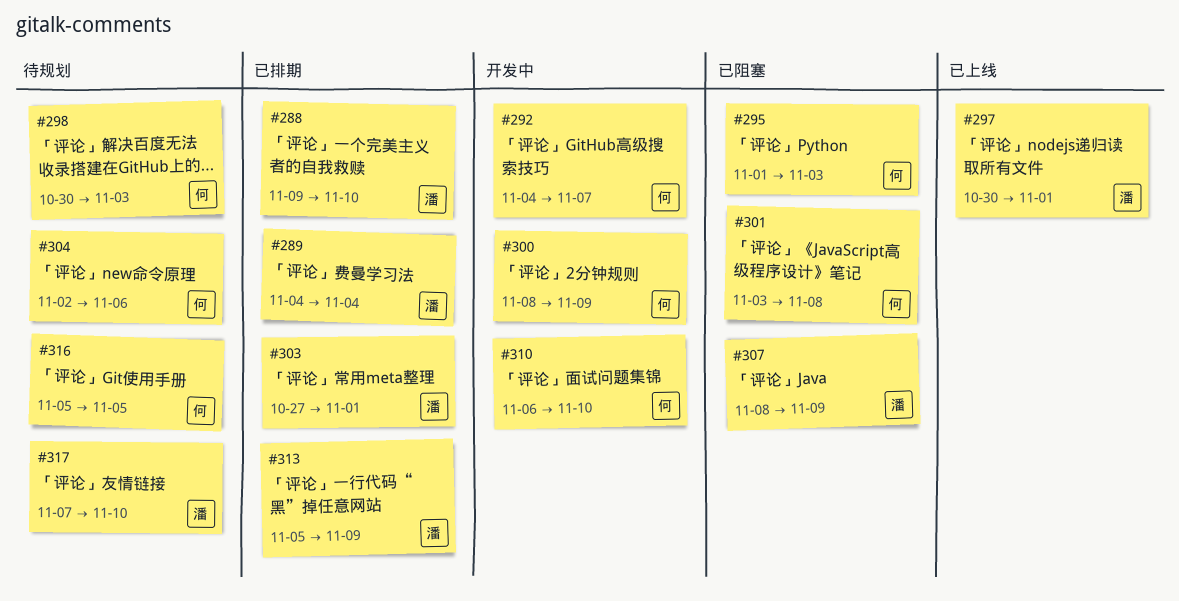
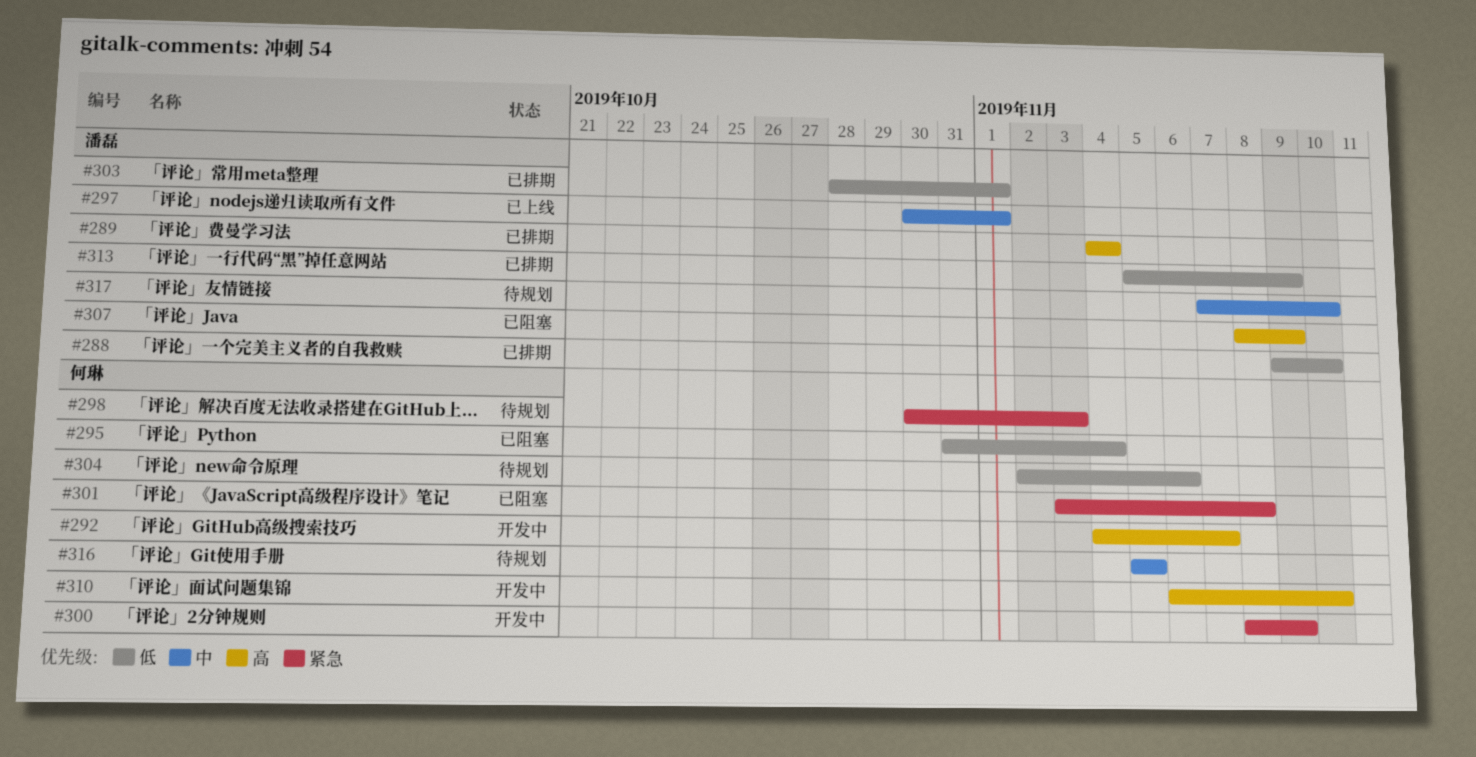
#295, start: Nov 1 -> Oct 31
#295, due: Nov 3 -> Nov 4
#303, start: Oct 27 -> Oct 28

